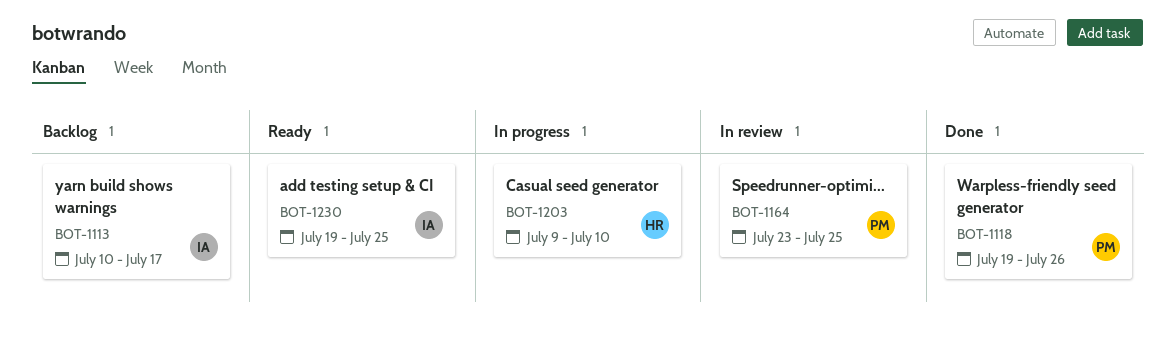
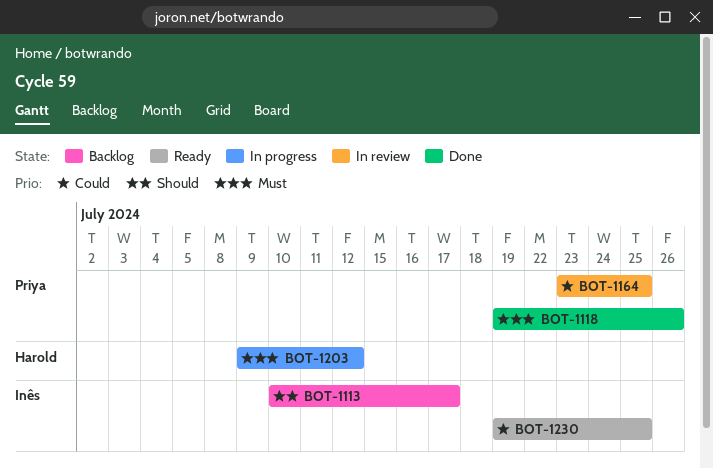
BOT-1203, due: Jul 10 -> Jul 12

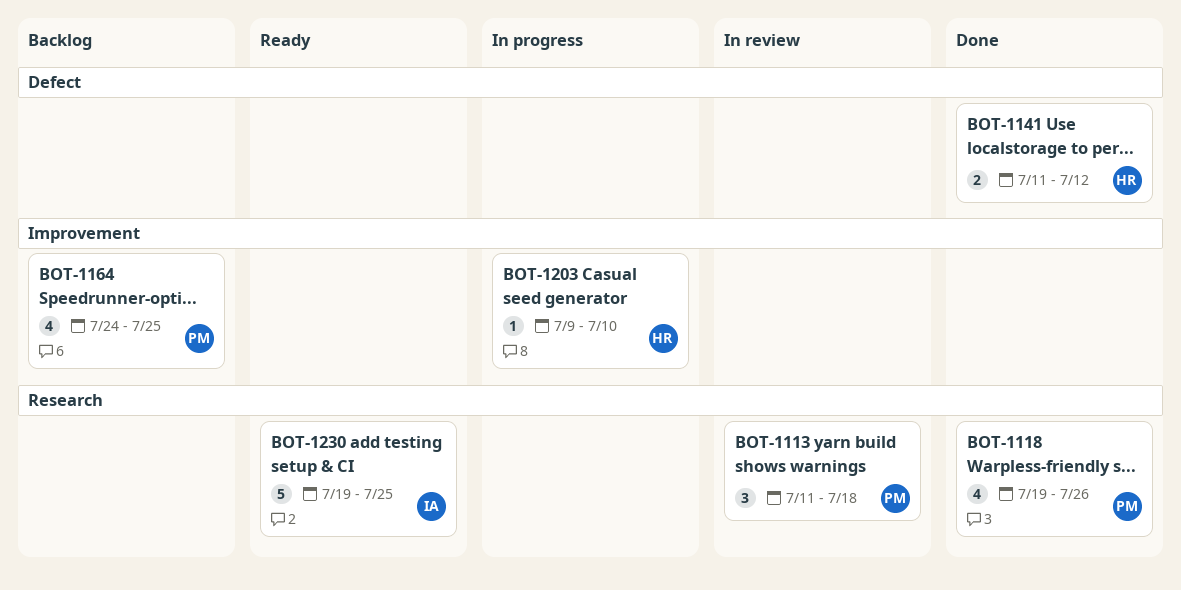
BOT-1113, status: Backlog -> In review
BOT-1113, owner: Inês -> Priya
BOT-1113, start: Jul 10 -> Jul 11
BOT-1113, due: Jul 17 -> Jul 18
BOT-1141: none -> present
BOT-1164, status: In review -> Backlog
BOT-1164, start: Jul 23 -> Jul 24
BOT-1203, due: Jul 12 -> Jul 10

